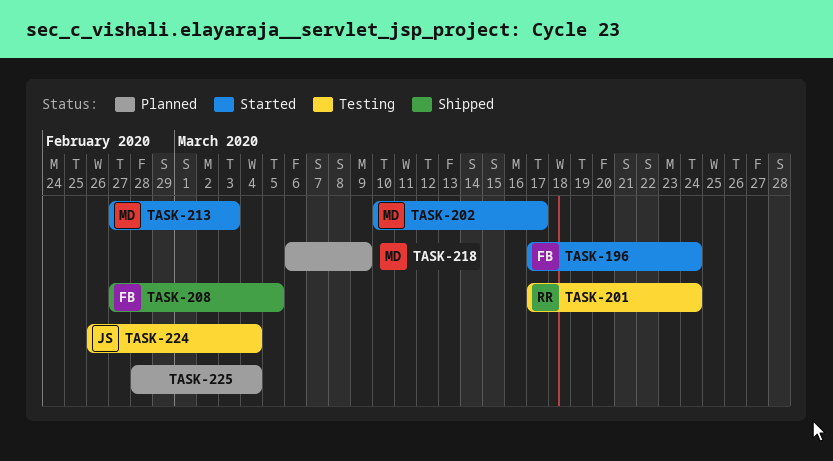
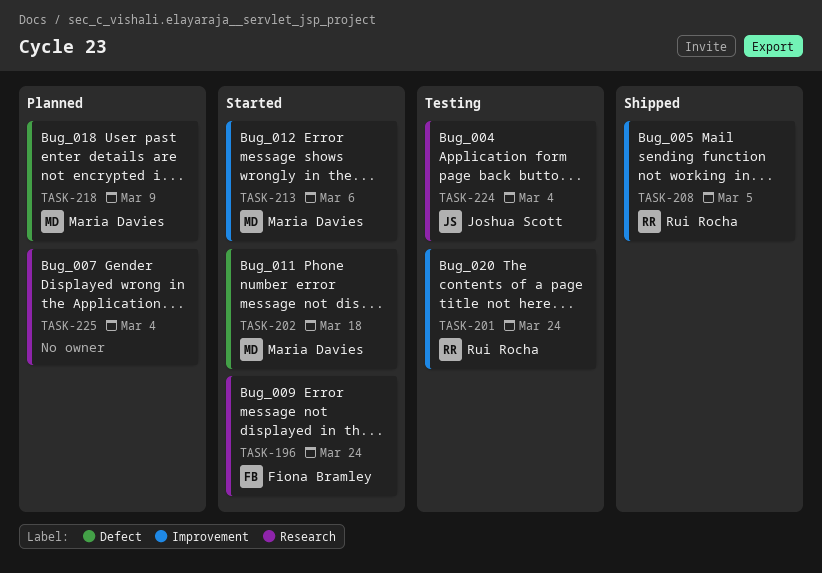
TASK-202, due: Mar 17 -> Mar 18
TASK-208, owner: Fiona Bramley -> Rui Rocha
TASK-213, due: Mar 3 -> Mar 6

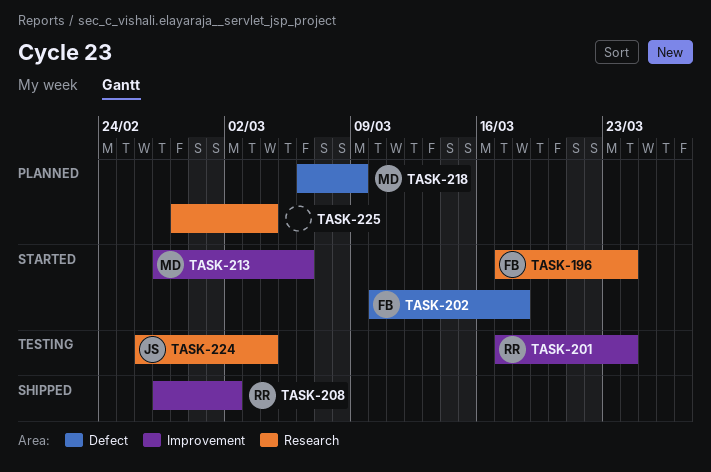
TASK-202, owner: Maria Davies -> Fiona Bramley
TASK-208, due: Mar 5 -> Mar 2

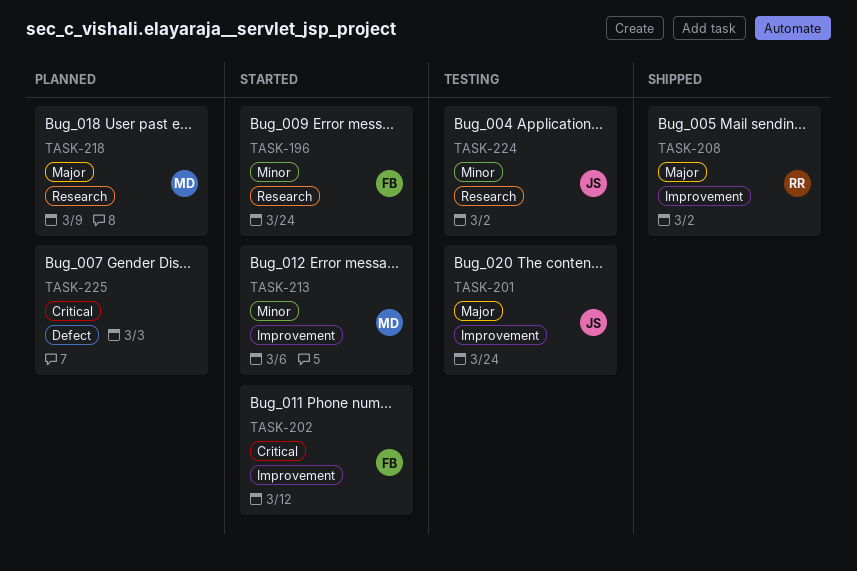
TASK-201, owner: RR -> JS
TASK-202, label: Defect -> Improvement
TASK-202, due: Mar 18 -> Mar 12
TASK-218, label: Defect -> Research
TASK-224, due: Mar 4 -> Mar 2
TASK-225, label: Research -> Defect
TASK-225, due: Mar 4 -> Mar 3

